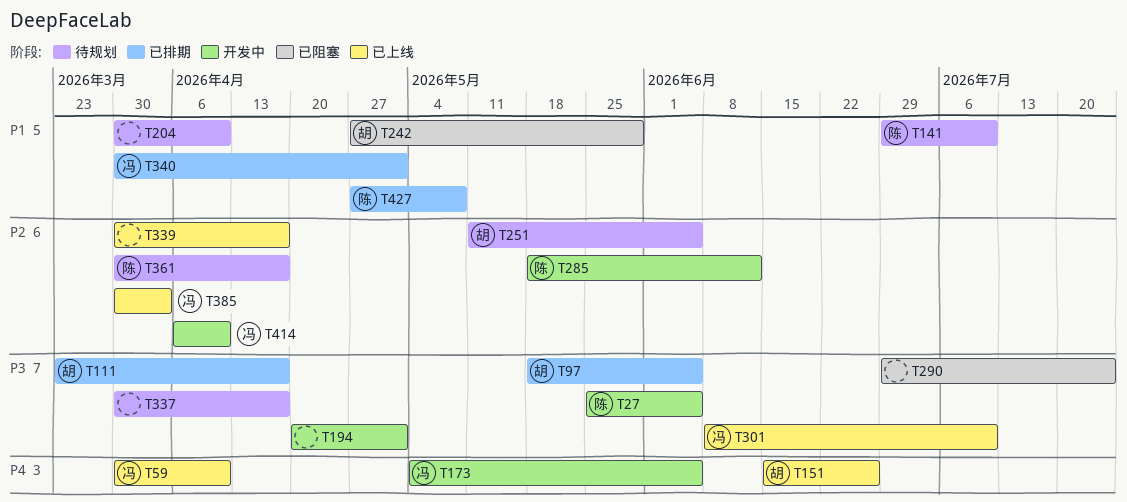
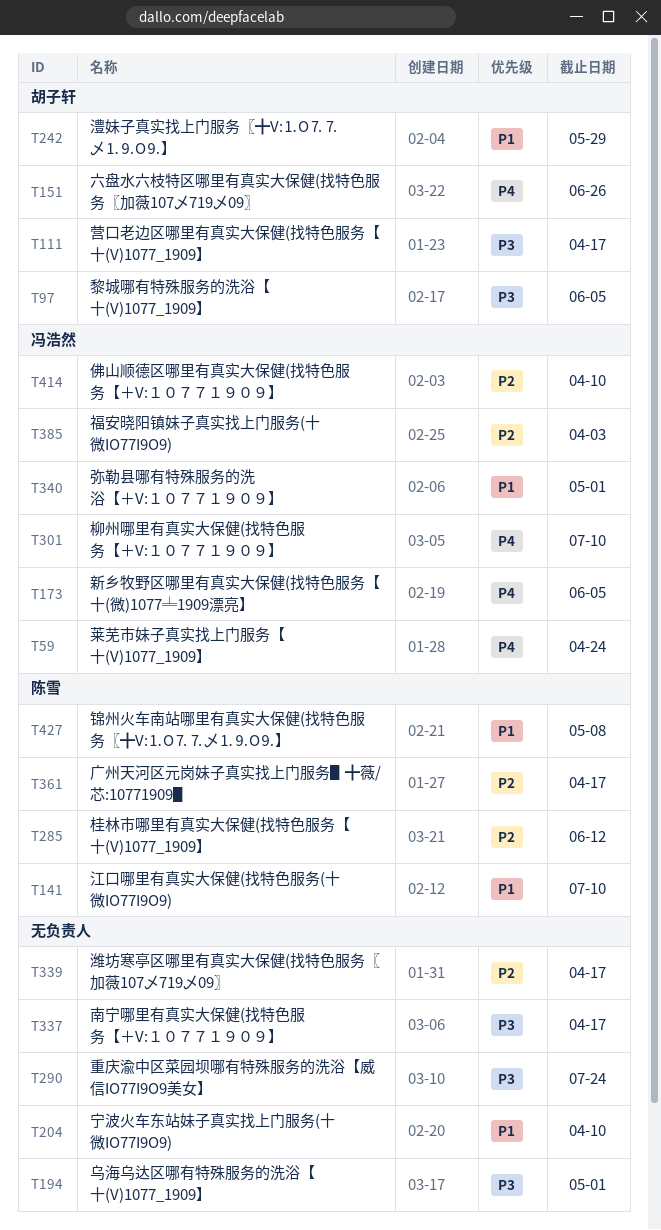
T27: present -> none
T59, due: Apr 10 -> Apr 24
T251: present -> none
T301, priority: P3 -> P4

